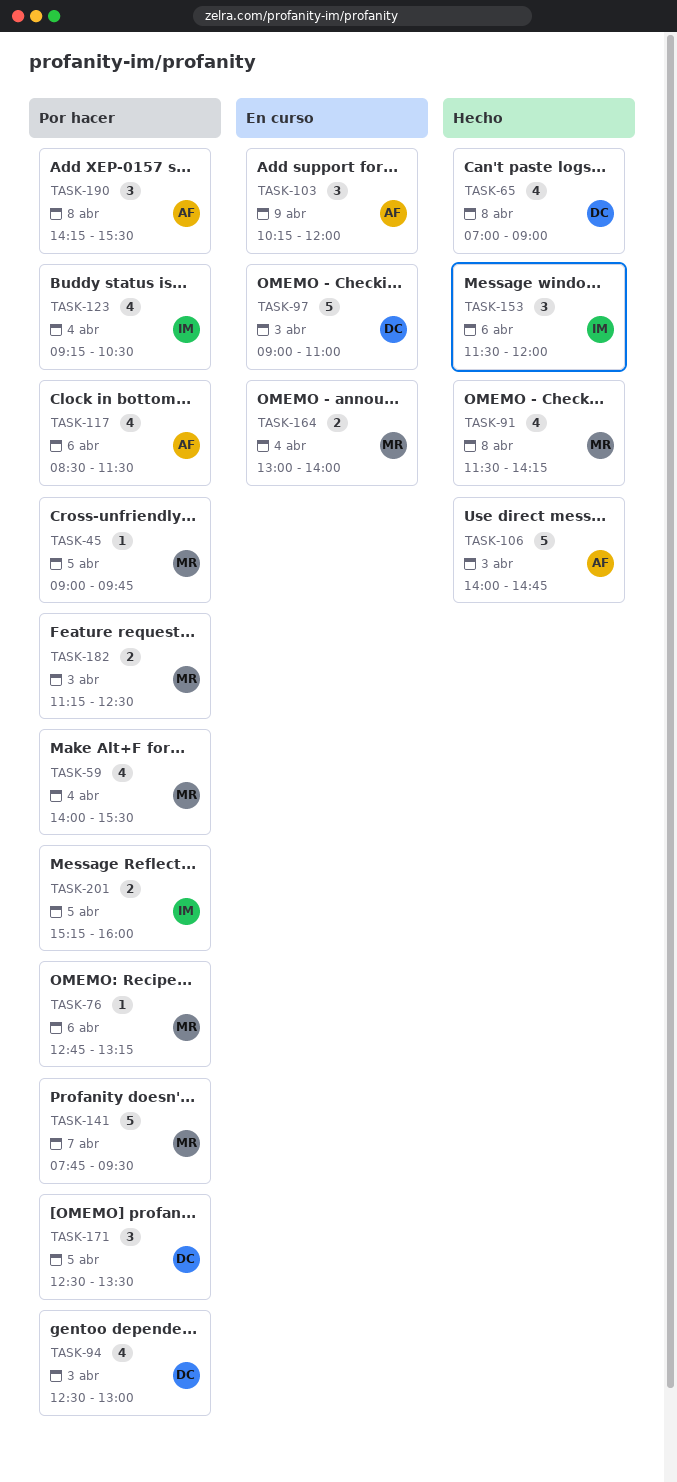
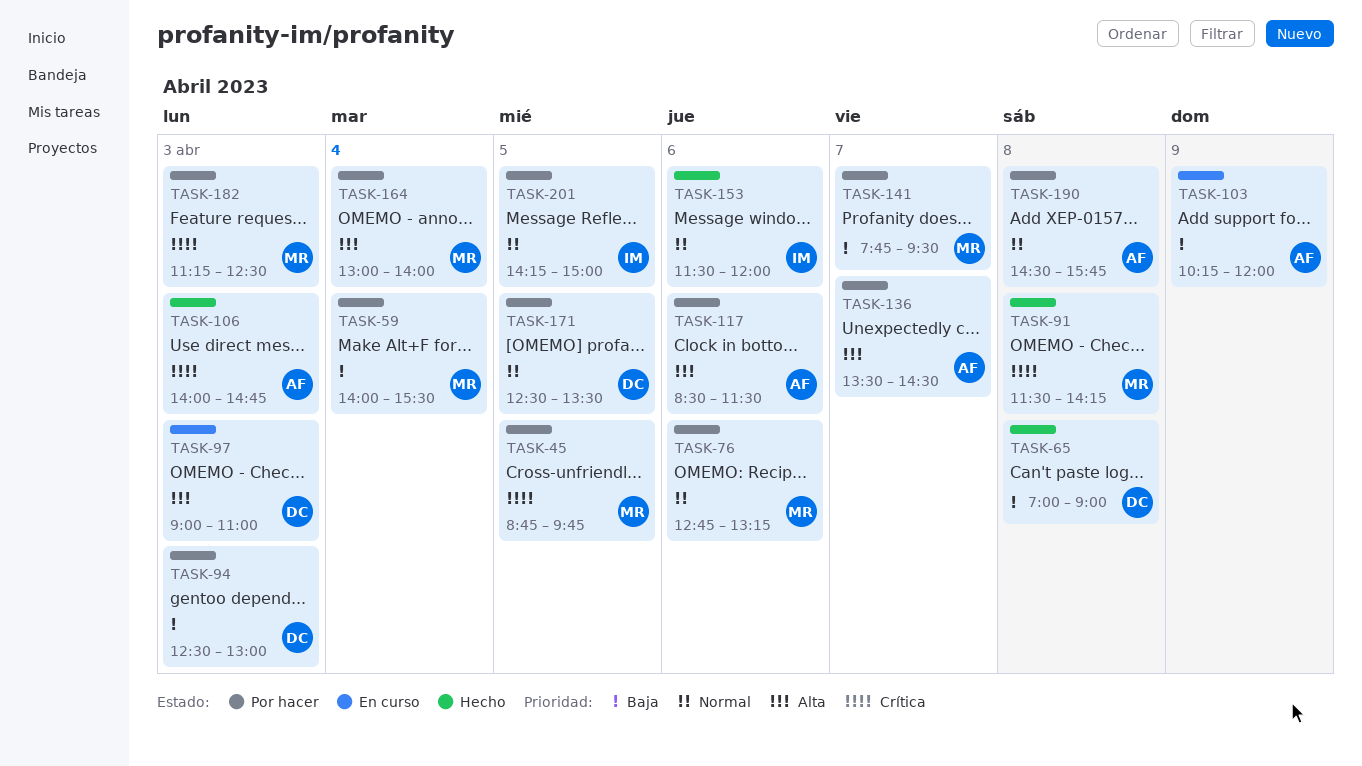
TASK-45, begins: 09:00 -> 08:45
TASK-123: present -> none
TASK-136: none -> present
TASK-164, status: En curso -> Por hacer
TASK-190, begins: 14:15 -> 14:30
TASK-190, ends: 15:30 -> 15:45
TASK-201, begins: 15:15 -> 14:15
TASK-201, ends: 16:00 -> 15:00

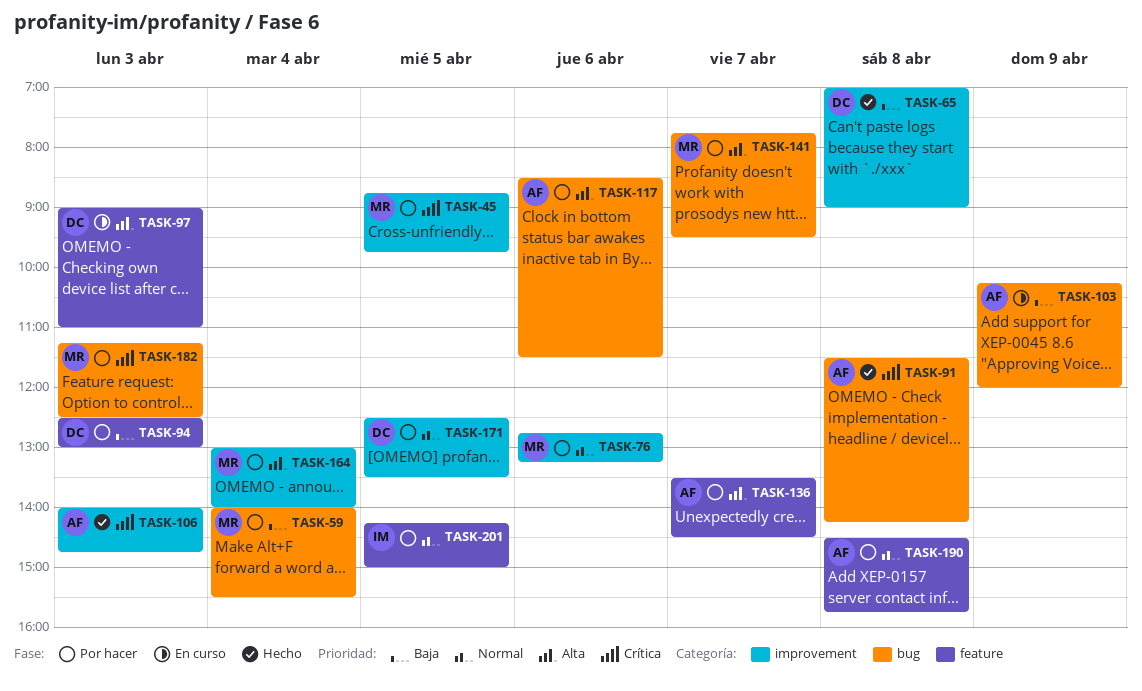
TASK-91, owner: MR -> AF
TASK-141, priority: Baja -> Alta
TASK-153: present -> none

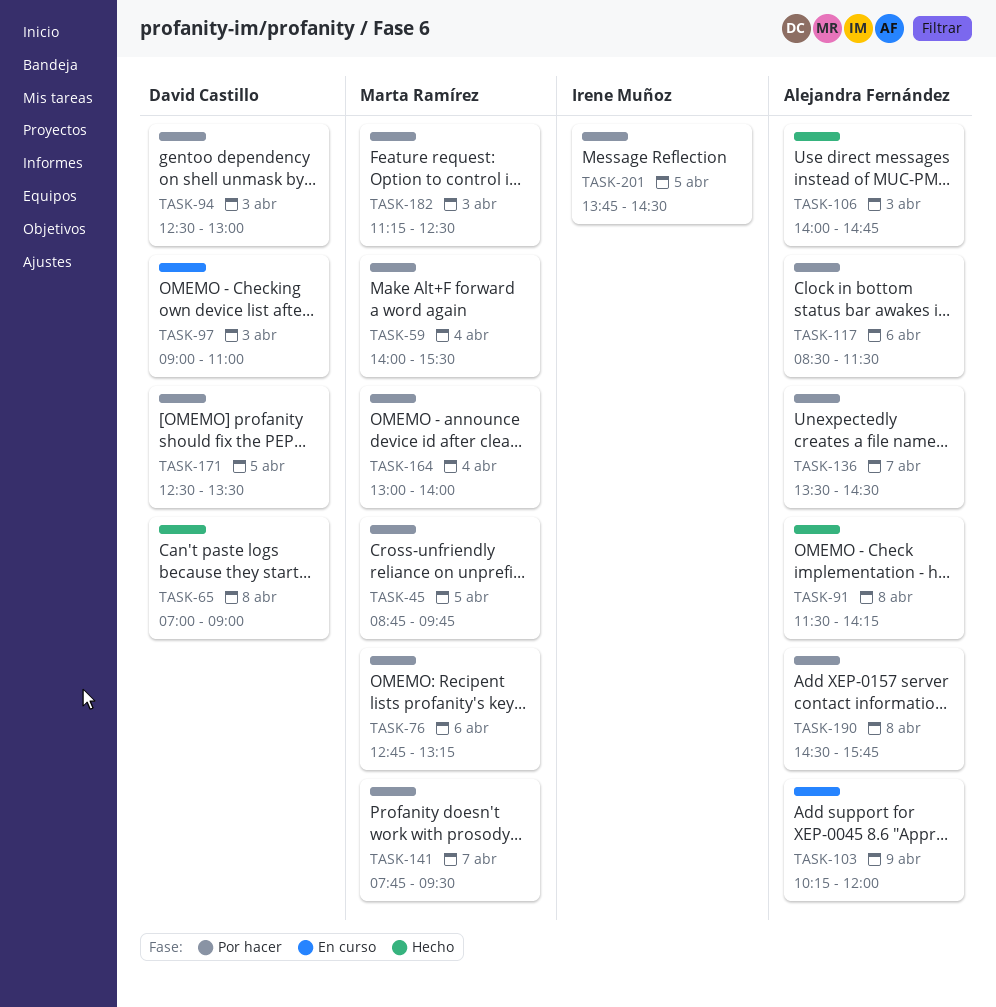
TASK-201, begins: 14:15 -> 13:45
TASK-201, ends: 15:00 -> 14:30

